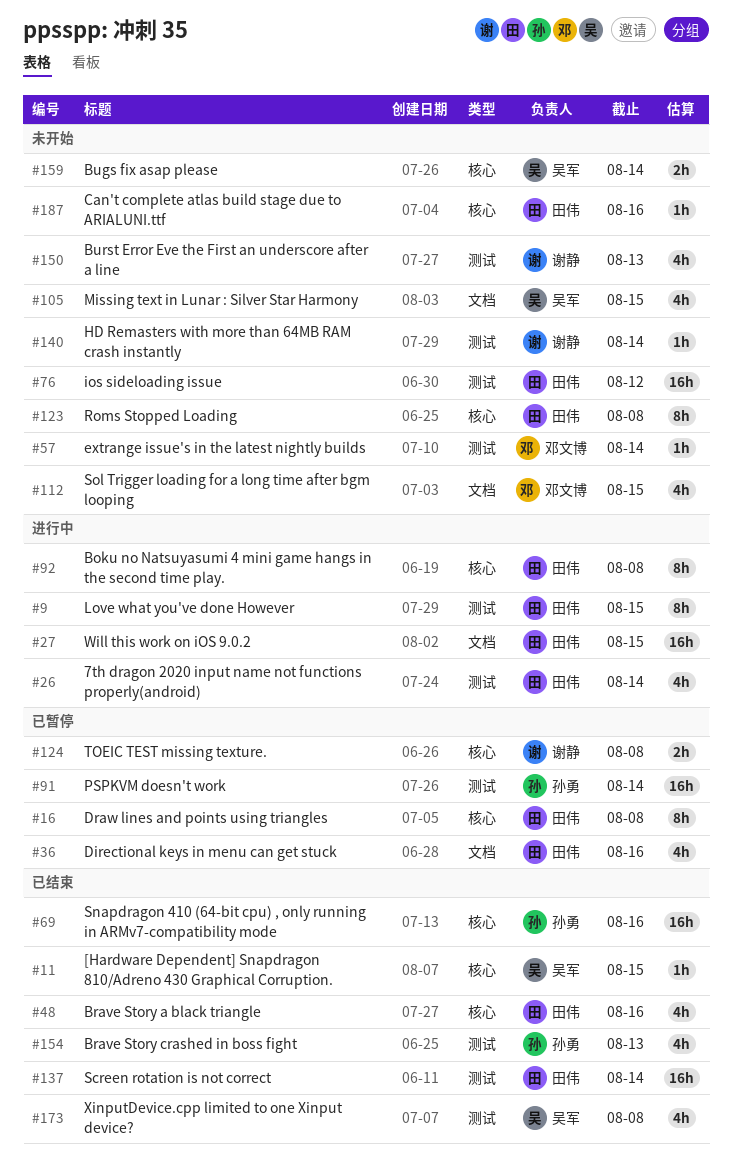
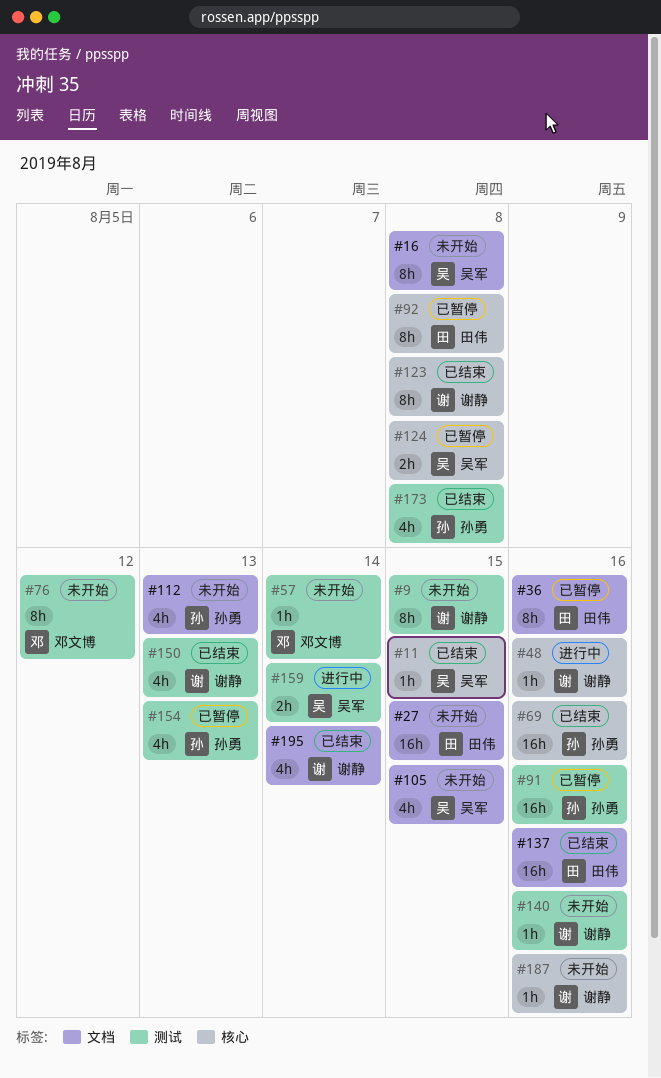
#9, status: 进行中 -> 未开始
#9, owner: 田伟 -> 谢静
#16, status: 已暂停 -> 未开始
#16, owner: 田伟 -> 吴军
#16, label: 核心 -> 文档
#26: present -> none
#27, status: 进行中 -> 未开始
#36, estimate: 4h -> 8h
#48, status: 已结束 -> 进行中
#48, owner: 田伟 -> 谢静
#48, estimate: 4h -> 1h
#76, owner: 田伟 -> 邓文博
#76, estimate: 16h -> 8h
#91, due: Aug 14 -> Aug 16
#92, status: 进行中 -> 已暂停
#112, owner: 邓文博 -> 孙勇
#112, due: Aug 15 -> Aug 13
#123, status: 未开始 -> 已结束
#123, owner: 田伟 -> 谢静
#124, owner: 谢静 -> 吴军
#137, label: 测试 -> 文档
#137, due: Aug 14 -> Aug 16
#140, due: Aug 14 -> Aug 16
#150, status: 未开始 -> 已结束
#154, status: 已结束 -> 已暂停
#159, status: 未开始 -> 进行中
#159, label: 核心 -> 测试
#173, owner: 吴军 -> 孙勇
#187, owner: 田伟 -> 谢静
#195: none -> present

